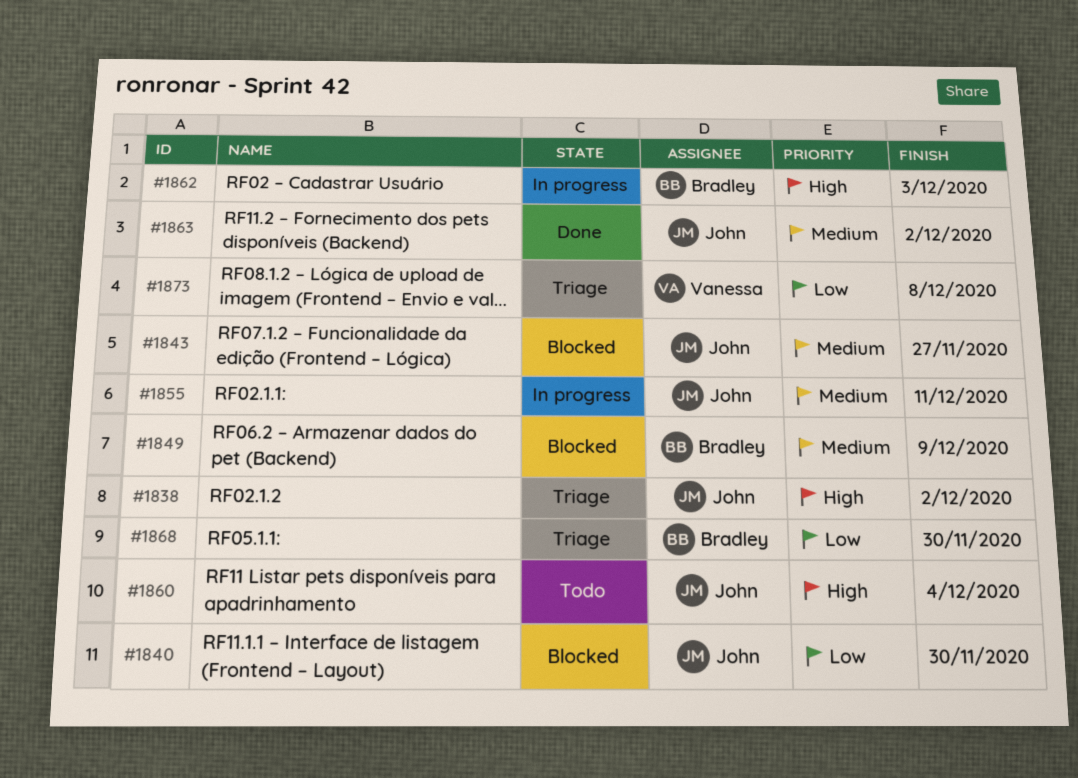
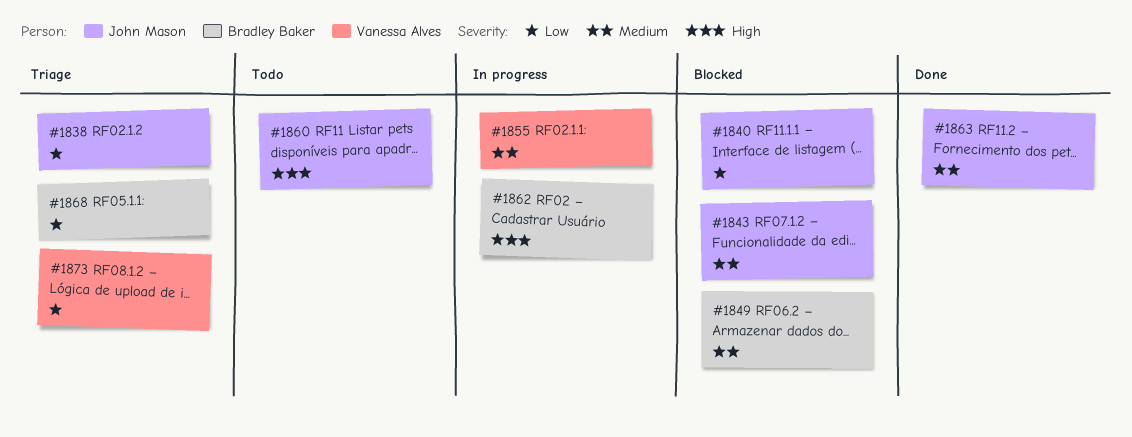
#1838, priority: High -> Low
#1855, owner: John Mason -> Vanessa Alves

